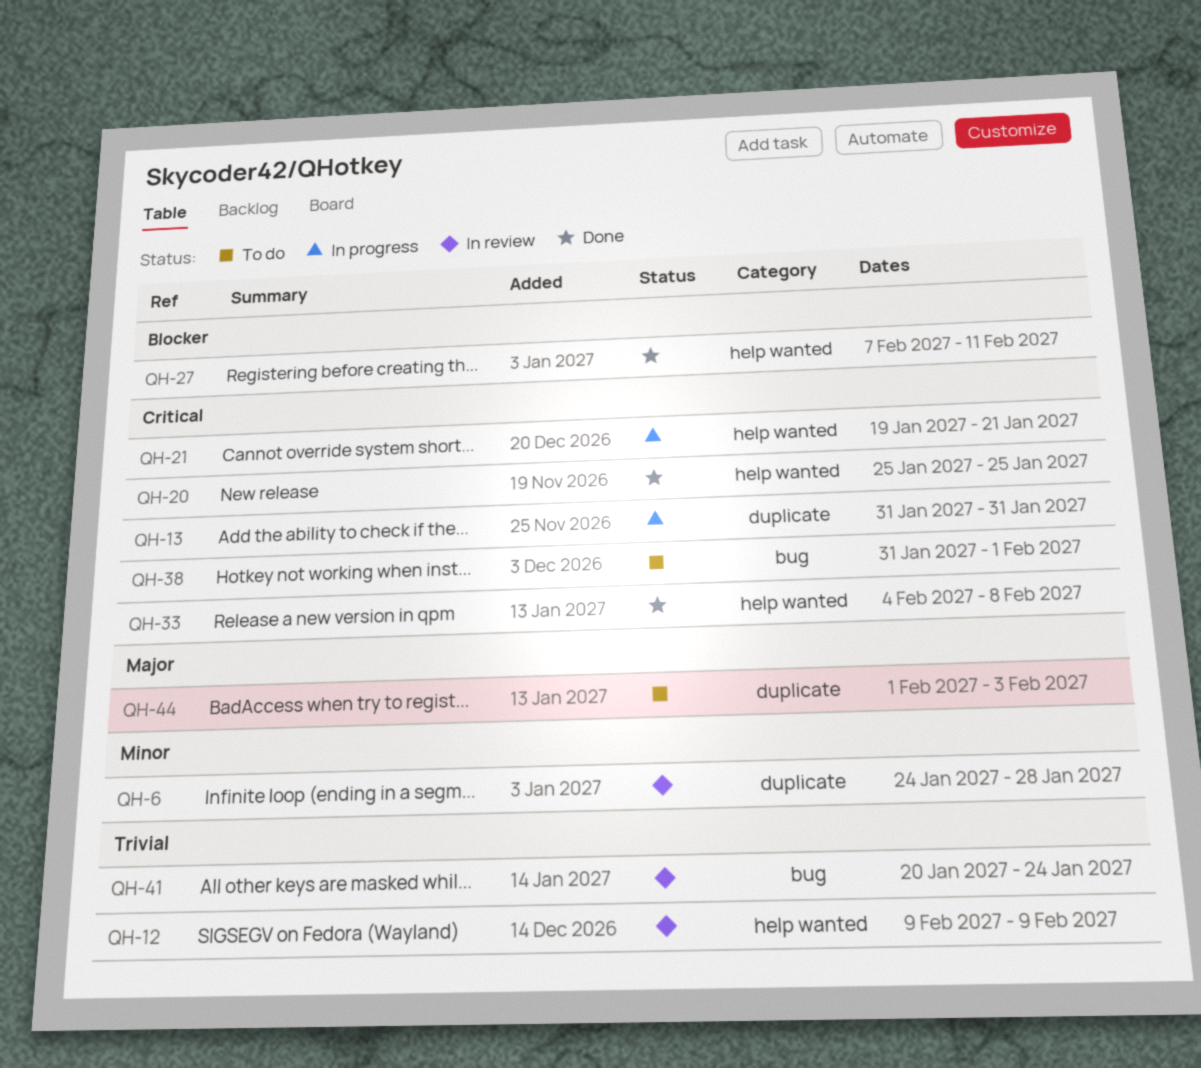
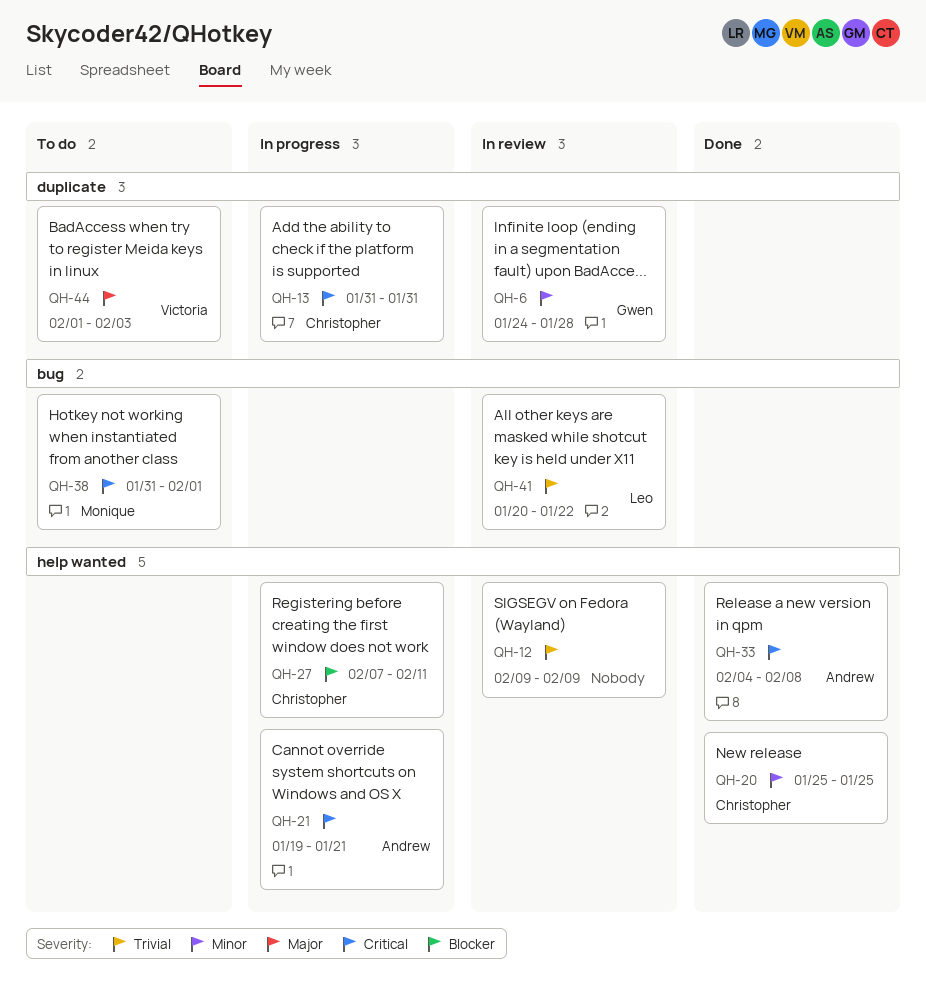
QH-20, priority: Critical -> Minor
QH-27, status: Done -> In progress
QH-41, due: Jan 24 -> Jan 22

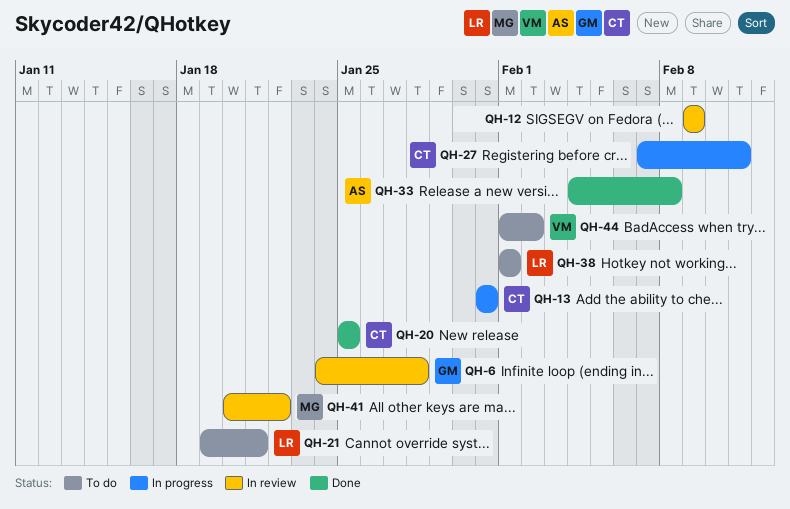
QH-21, status: In progress -> To do
QH-21, owner: Andrew -> Leo
QH-38, owner: Monique -> Leo
QH-38, start: Jan 31 -> Feb 1
QH-41, owner: Leo -> Monique
QH-44, due: Feb 3 -> Feb 2

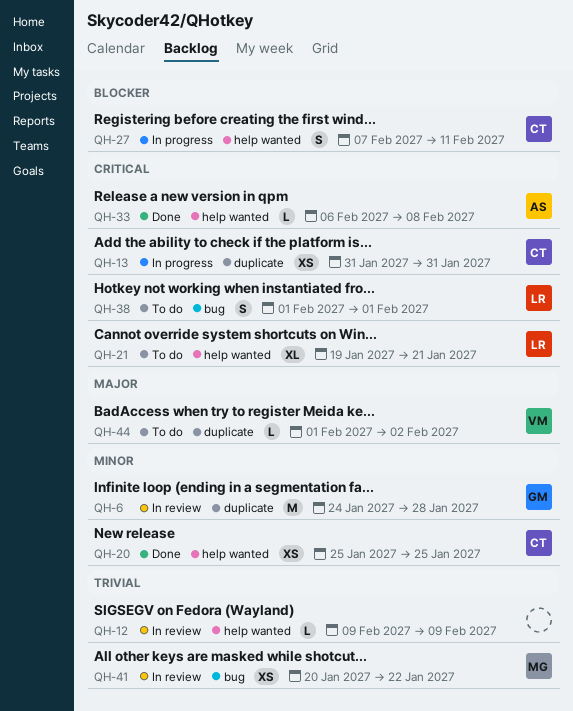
QH-33, start: Feb 4 -> Feb 6

